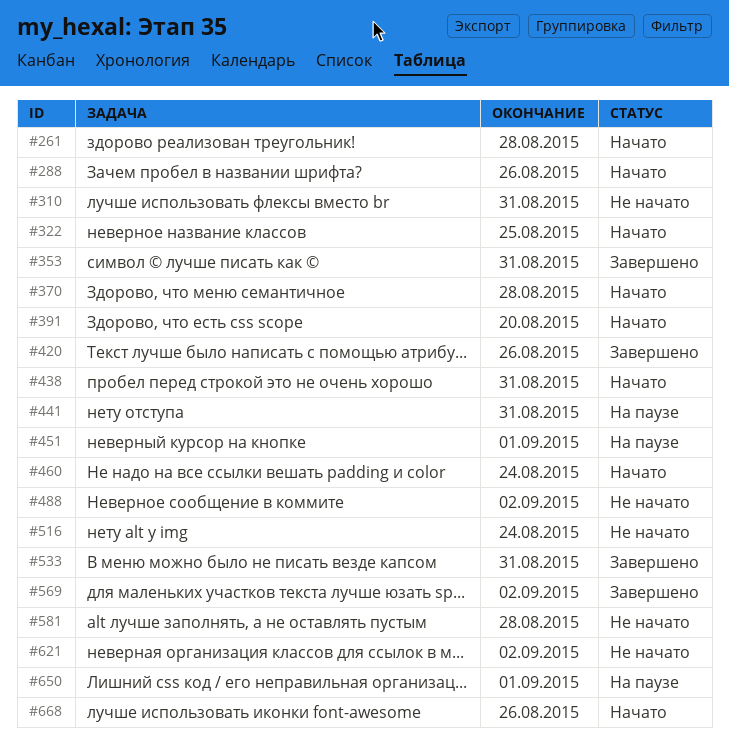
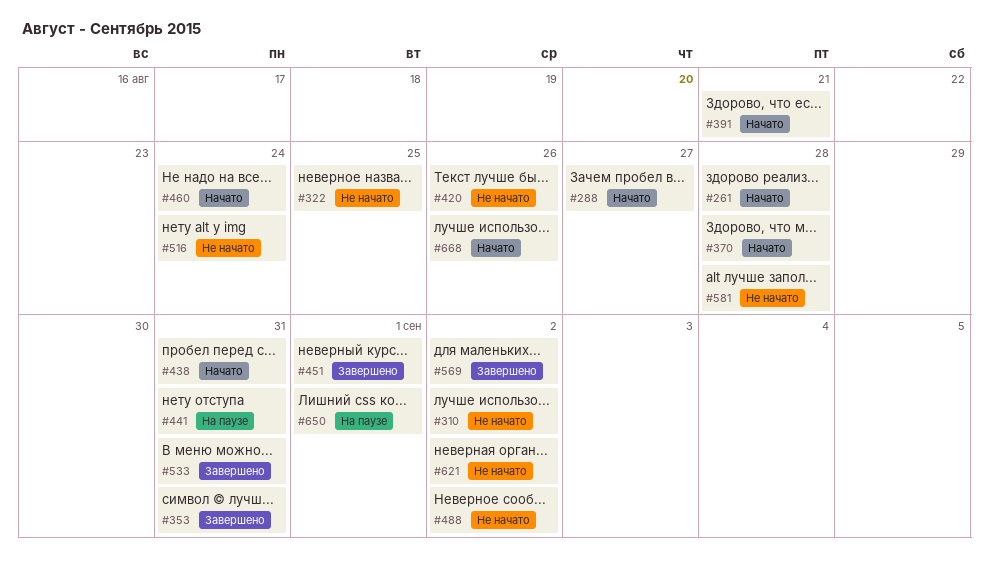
#288, due: Aug 26 -> Aug 27
#310, due: Aug 31 -> Sep 2
#322, status: Начато -> Не начато
#391, due: Aug 20 -> Aug 21
#420, status: Завершено -> Не начато
#451, status: На паузе -> Завершено

